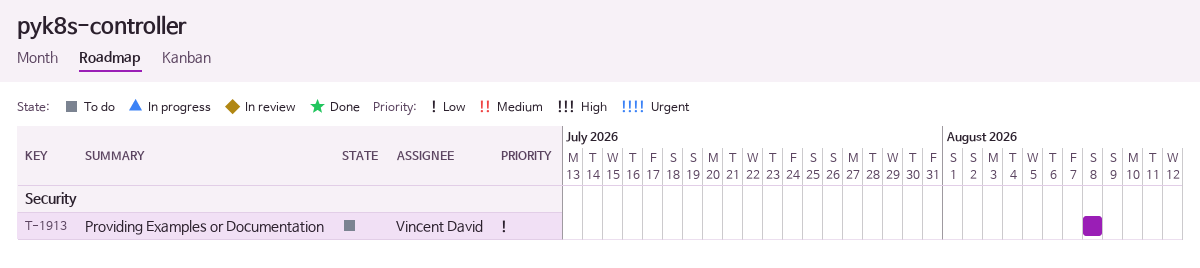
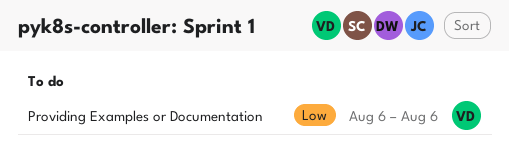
Providing Examples or Documentation, start: Aug 8 -> Aug 6
Providing Examples or Documentation, due: Aug 8 -> Aug 6

